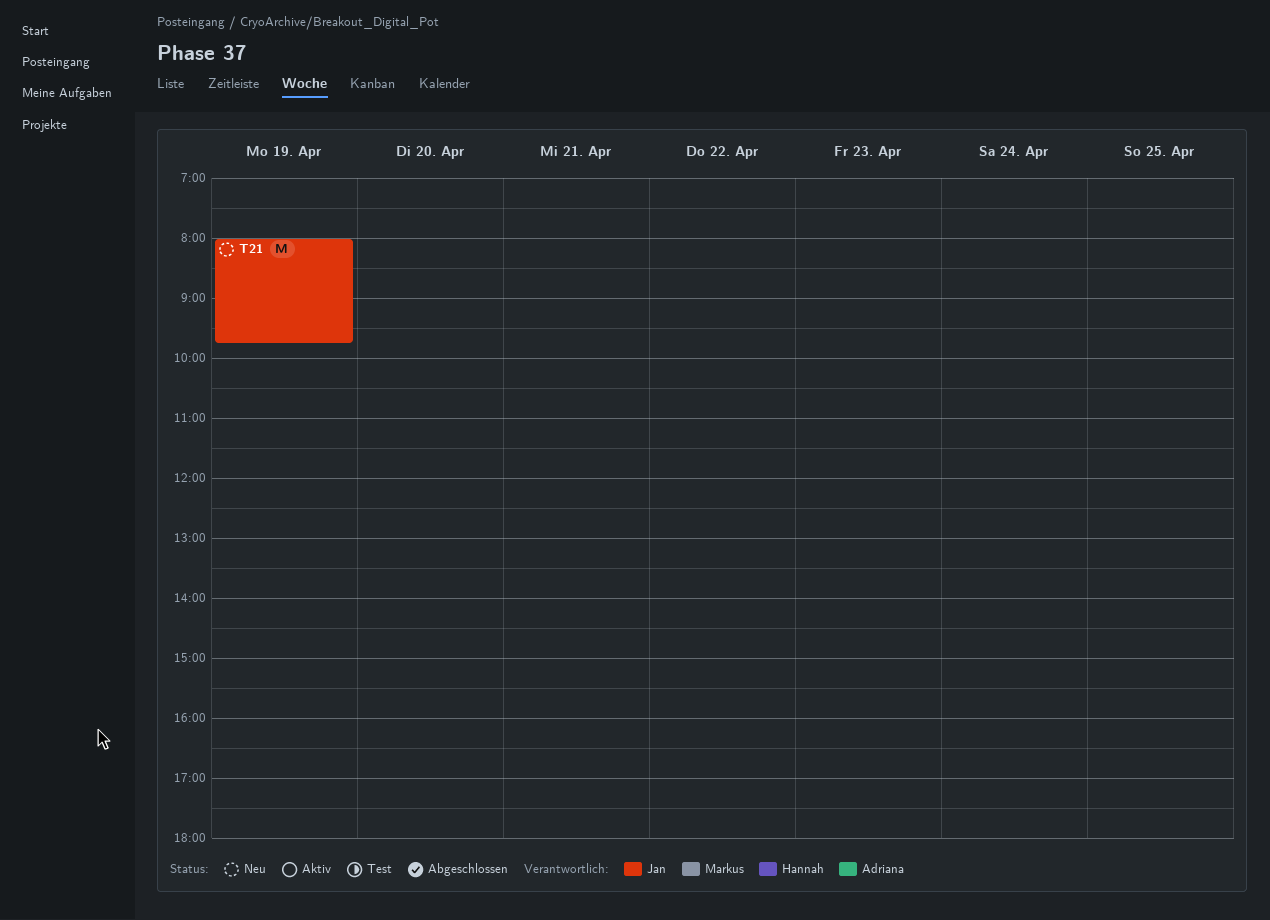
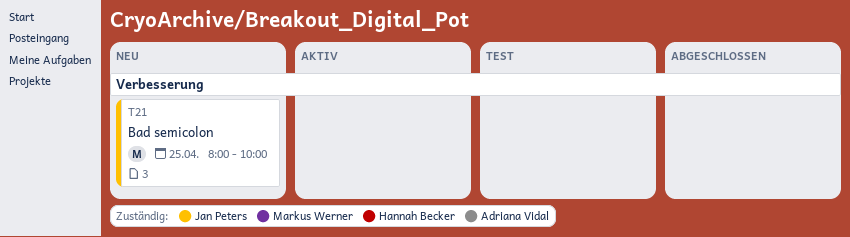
T21, day: Apr 19 -> Apr 25
T21, ends: 09:45 -> 10:00

